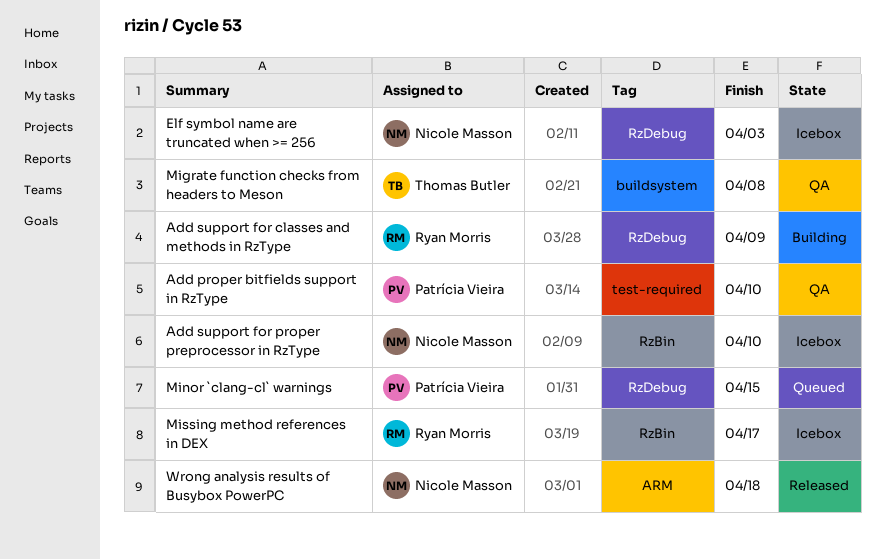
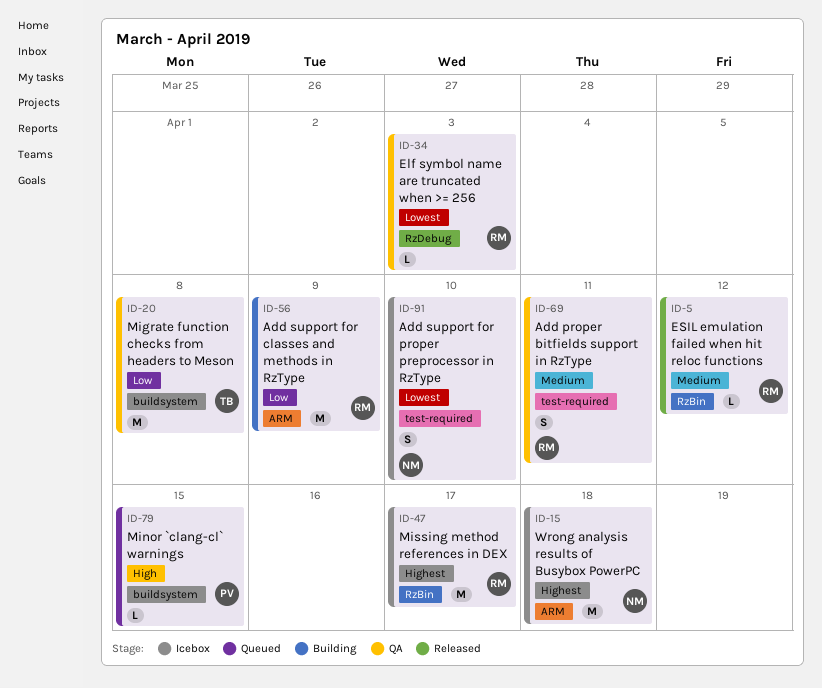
Add proper bitfields support in RzType, owner: Patrícia Vieira -> Ryan Morris
Add proper bitfields support in RzType, due: Apr 10 -> Apr 11
Add support for classes and methods in RzType, label: RzDebug -> ARM
Add support for proper preprocessor in RzType, label: RzBin -> test-required
Elf symbol name are truncated when >= 256, status: Icebox -> QA
Elf symbol name are truncated when >= 256, owner: Nicole Masson -> Ryan Morris
ESIL emulation failed when hit reloc functions: none -> present
Minor `clang-cl` warnings, label: RzDebug -> buildsystem
Wrong analysis results of Busybox PowerPC, status: Released -> Icebox

